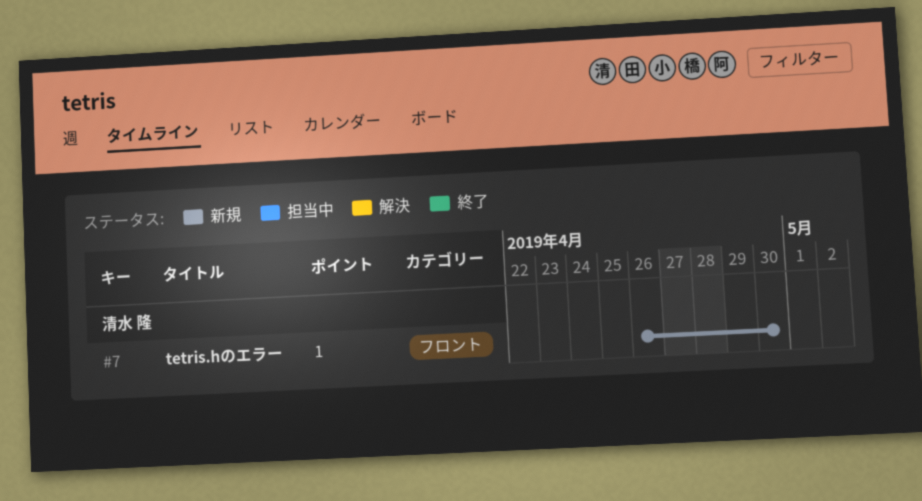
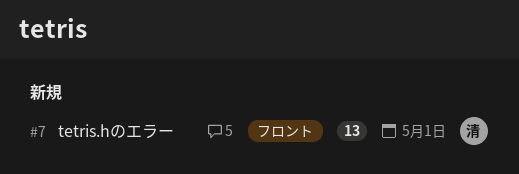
#7, estimate: 1 -> 13
#7, due: Apr 30 -> May 1

